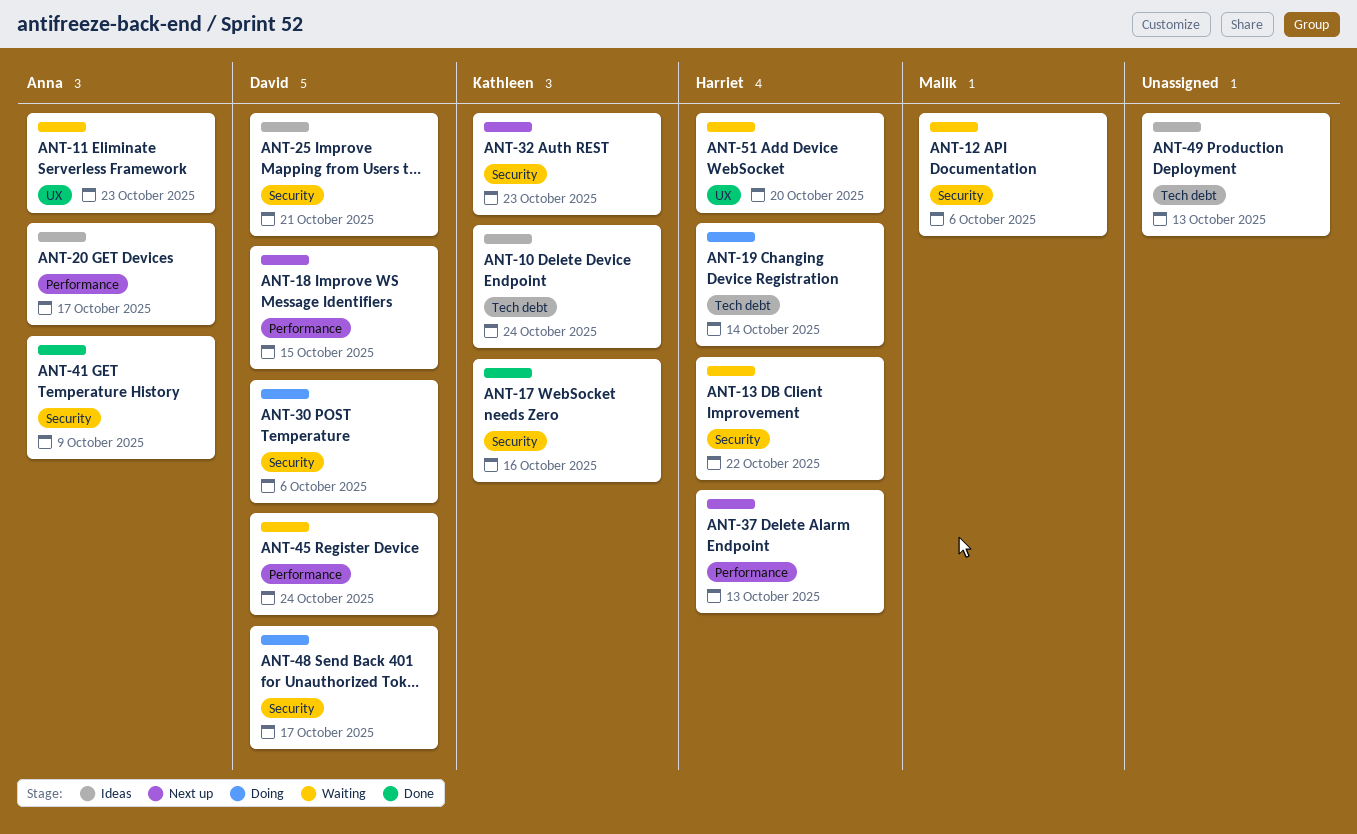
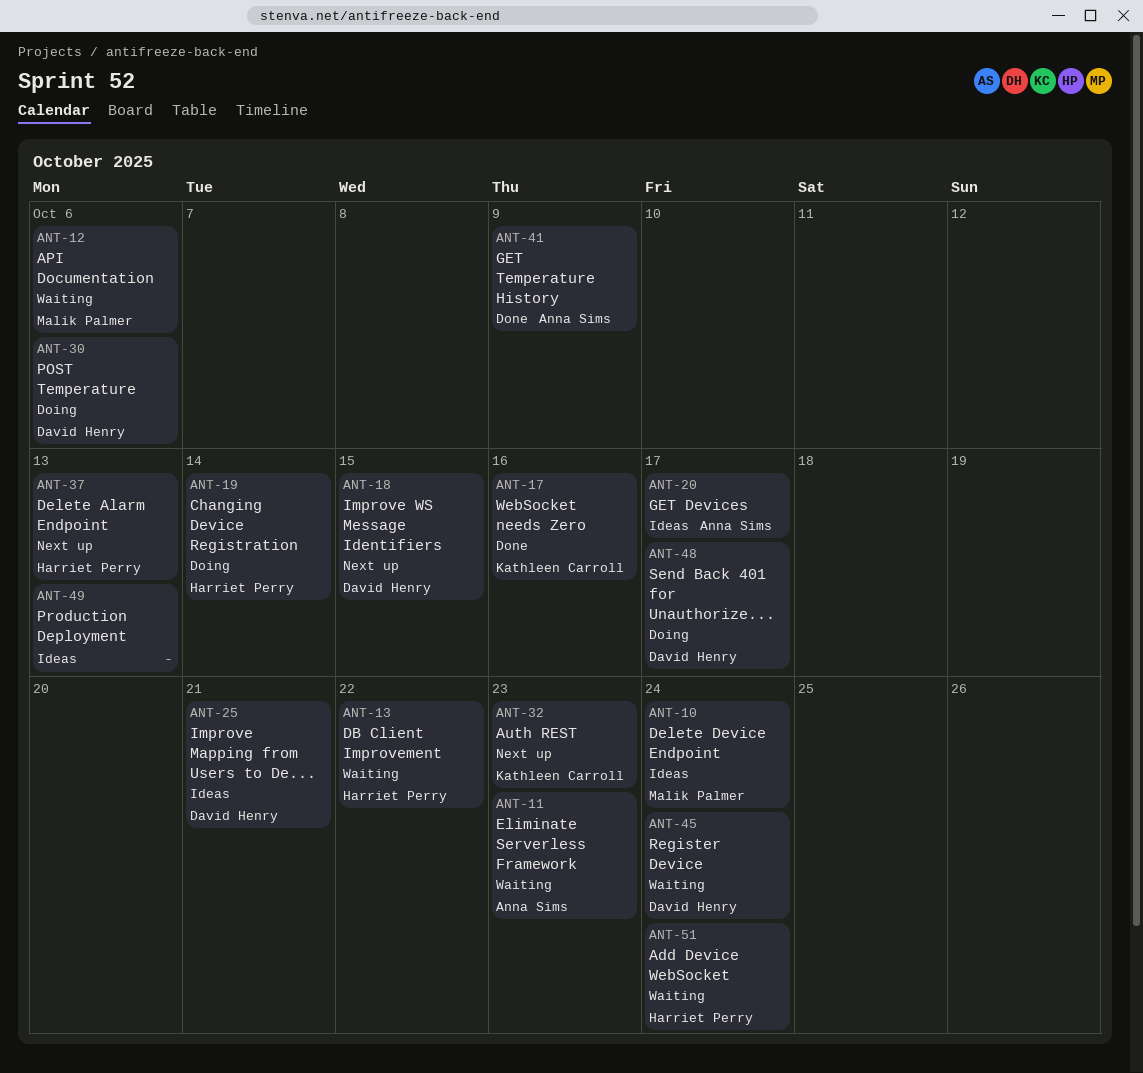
ANT-10, owner: Kathleen Carroll -> Malik Palmer
ANT-51, due: Oct 20 -> Oct 24

